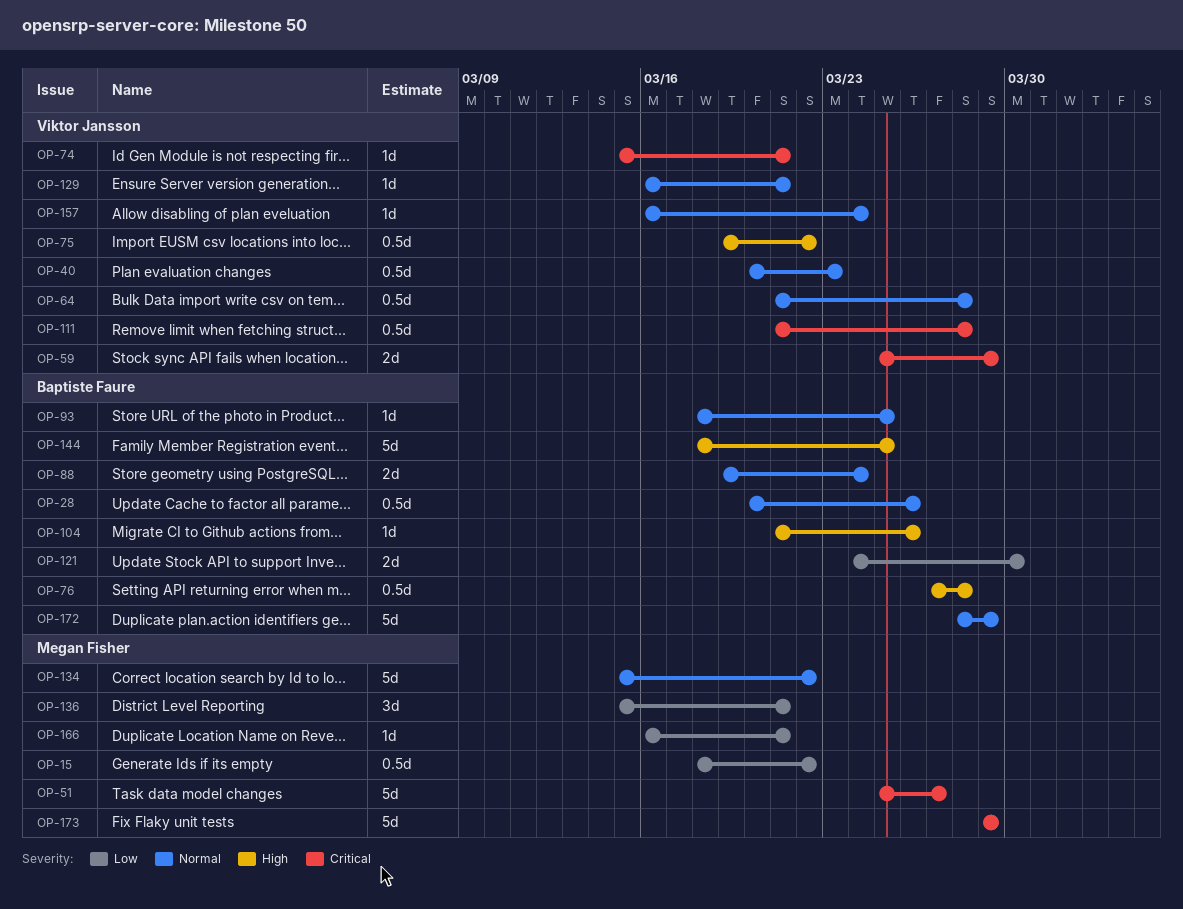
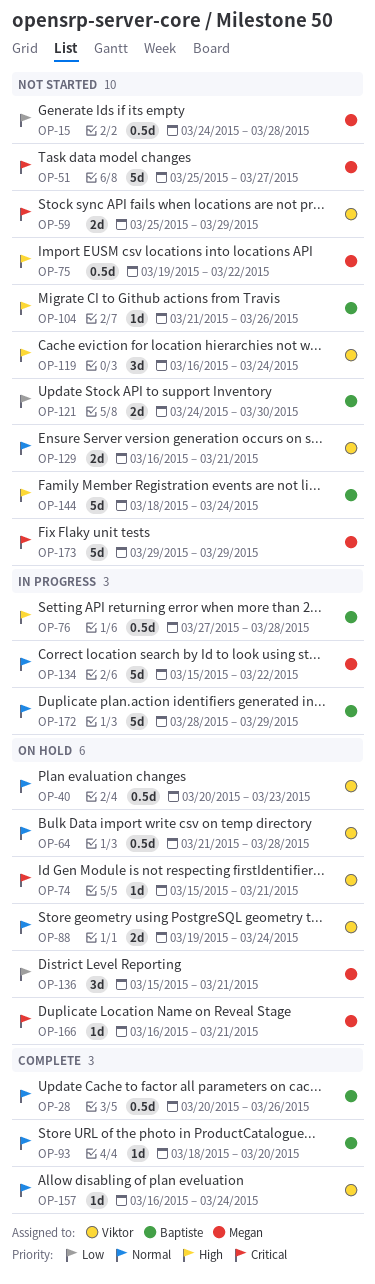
OP-15, start: Mar 18 -> Mar 24
OP-15, due: Mar 22 -> Mar 28
OP-75, owner: Viktor Jansson -> Megan Fisher
OP-88, owner: Baptiste Faure -> Viktor Jansson
OP-93, due: Mar 25 -> Mar 20
OP-111: present -> none
OP-119: none -> present
OP-129, estimate: 1d -> 2d
OP-144, due: Mar 25 -> Mar 24
OP-166, priority: Low -> Critical

